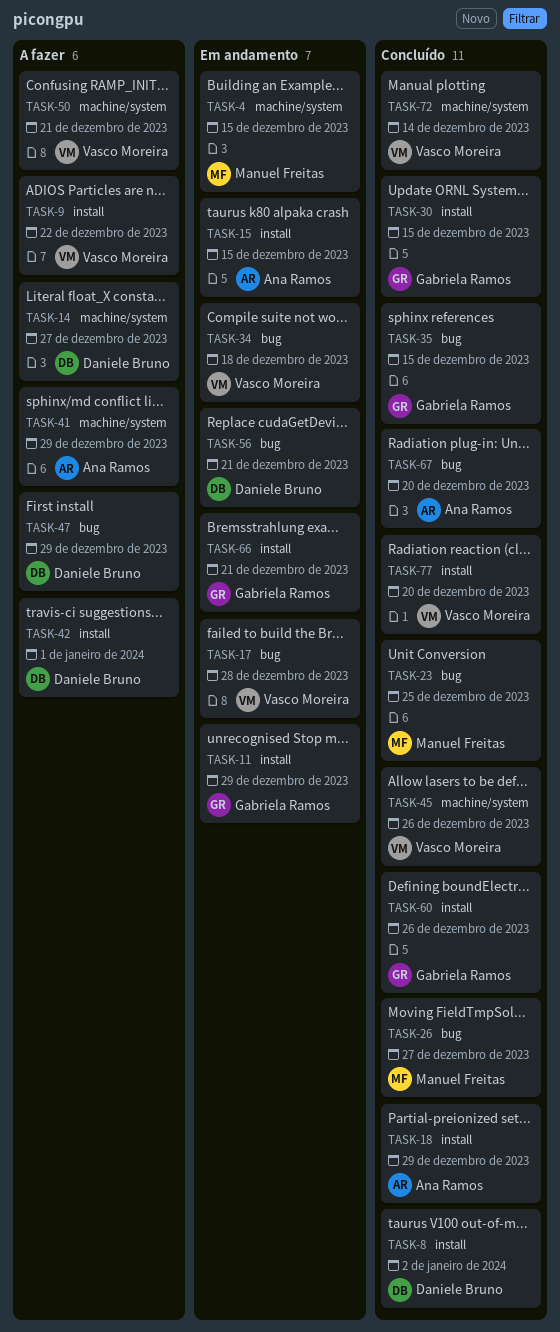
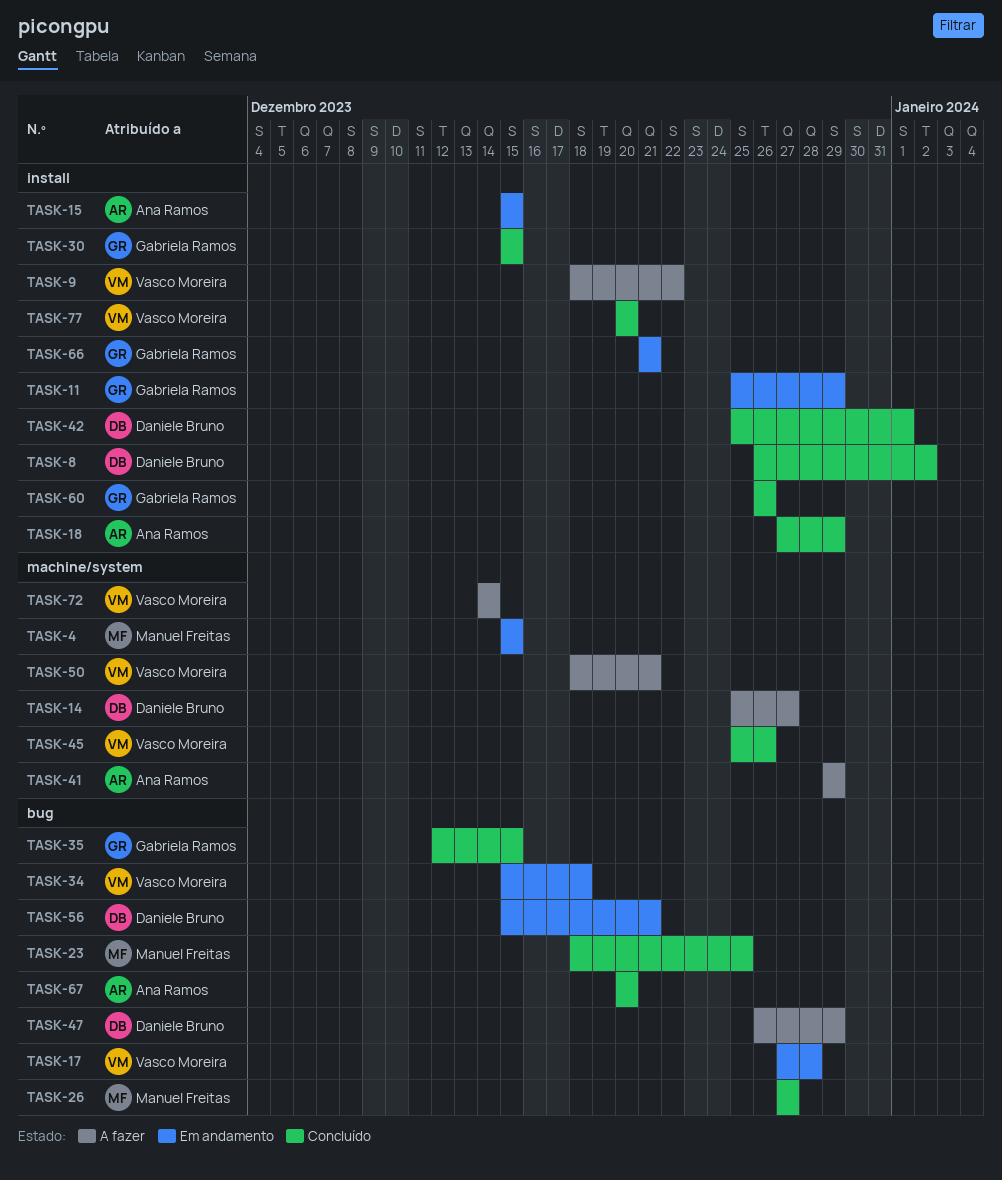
TASK-42, status: A fazer -> Concluído
TASK-72, status: Concluído -> A fazer

